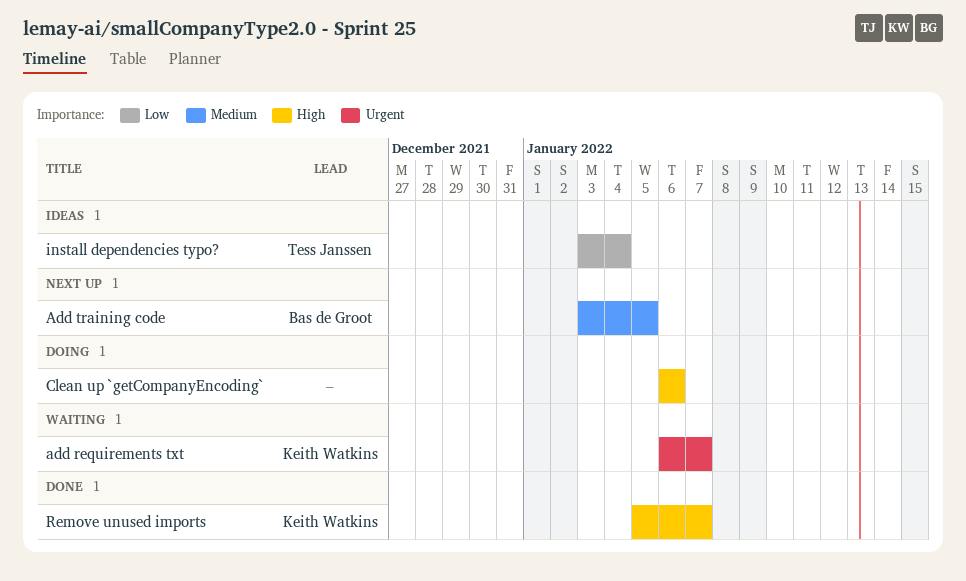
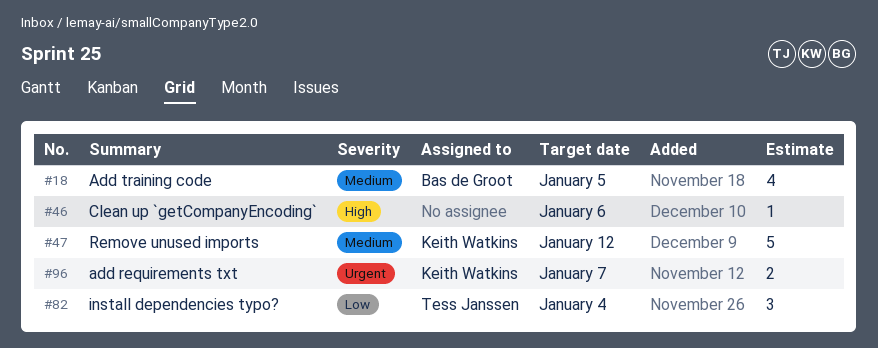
Remove unused imports, priority: High -> Medium
Remove unused imports, due: Jan 7 -> Jan 12

